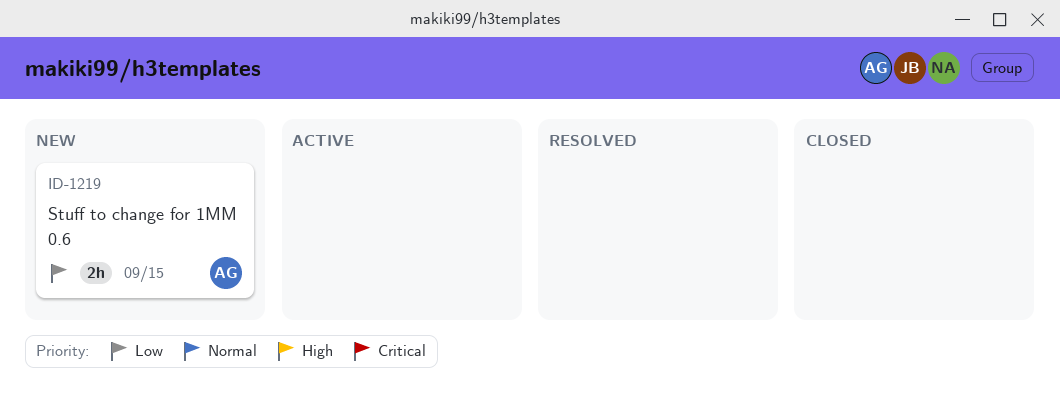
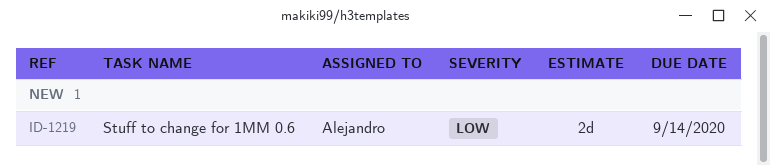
ID-1219, estimate: 2h -> 2d
ID-1219, due: Sep 15 -> Sep 14

